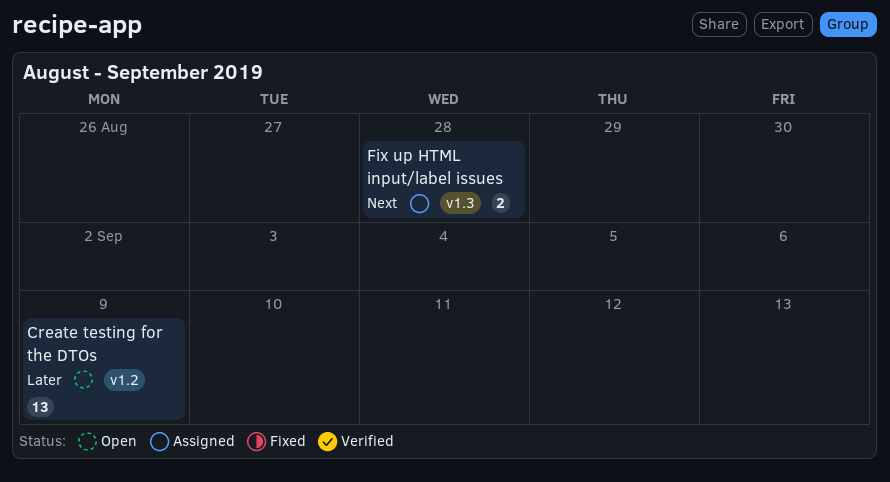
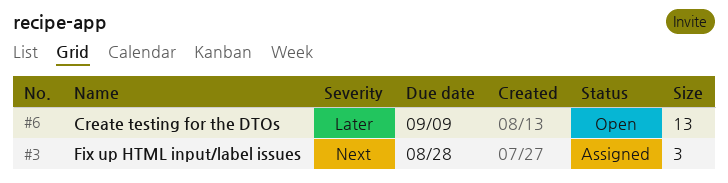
Fix up HTML input/label issues, estimate: 2 -> 3

